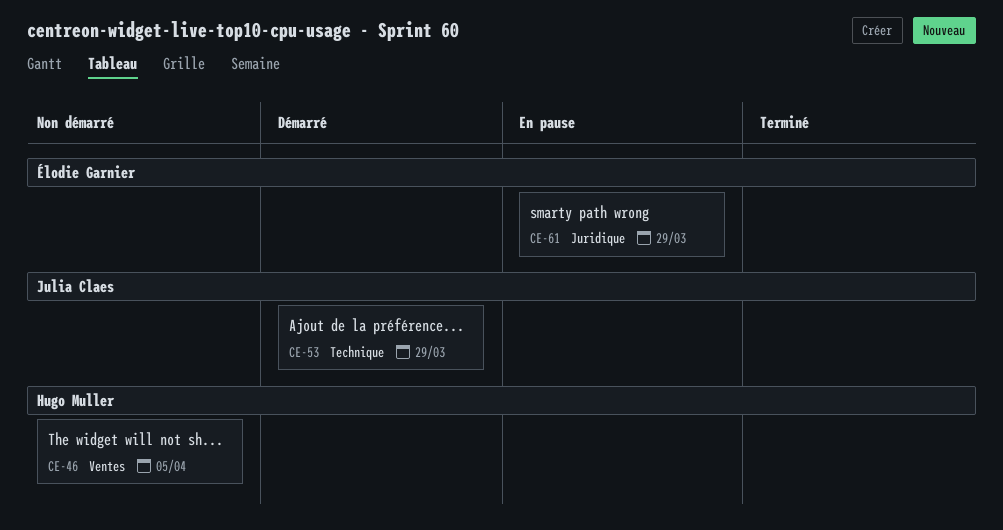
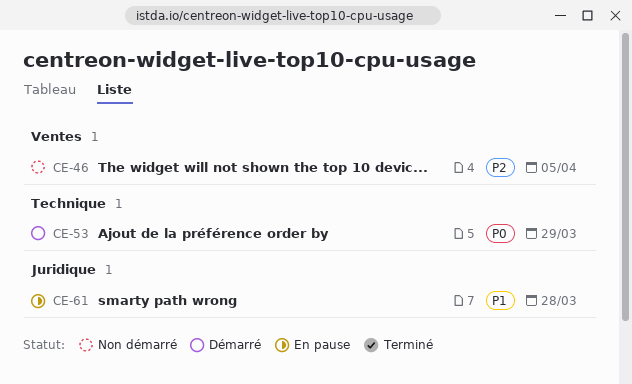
CE-61, due: Mar 29 -> Mar 28

